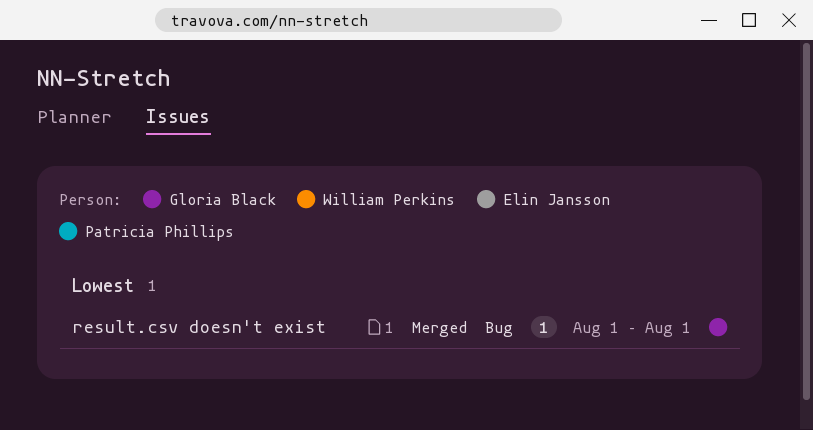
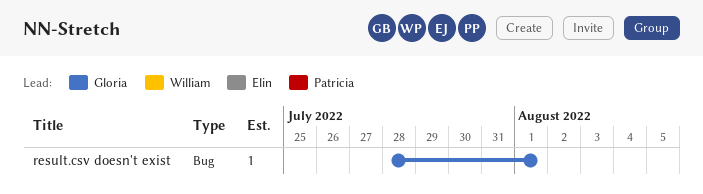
result.csv doesn't exist, start: Aug 1 -> Jul 28

